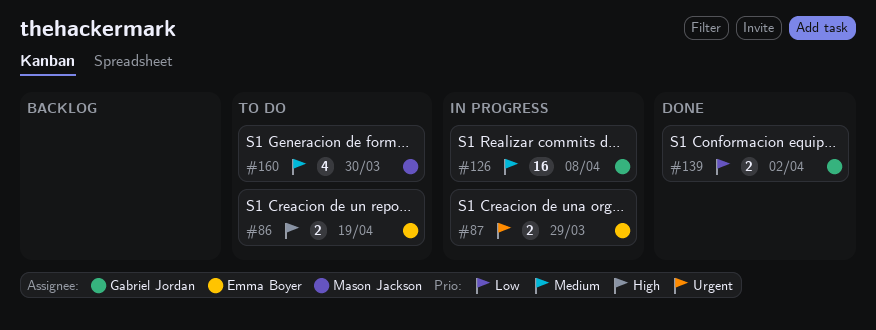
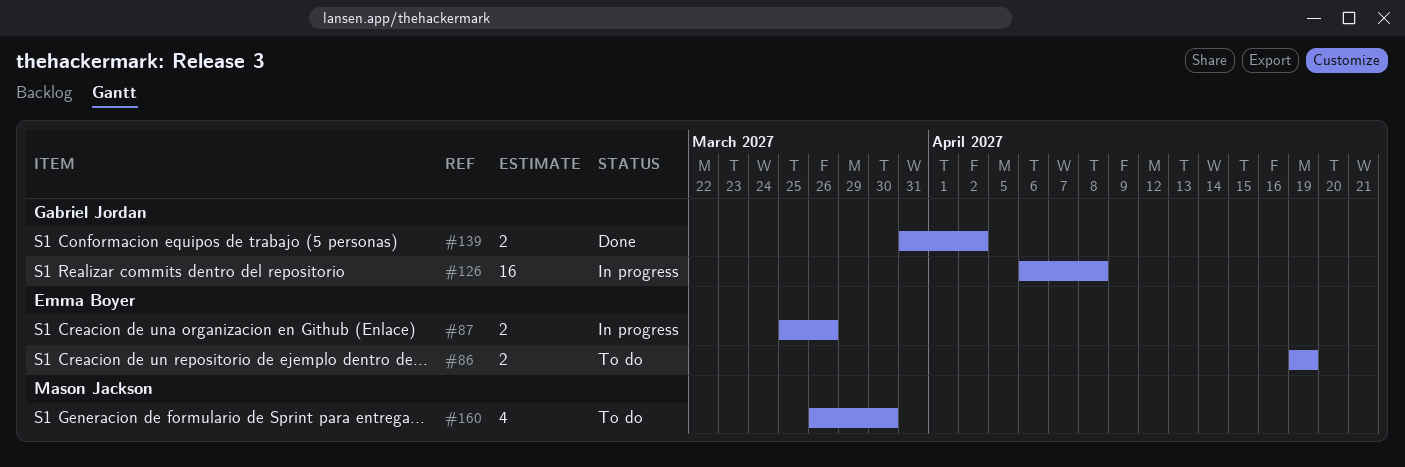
#87, due: Mar 29 -> Mar 26

